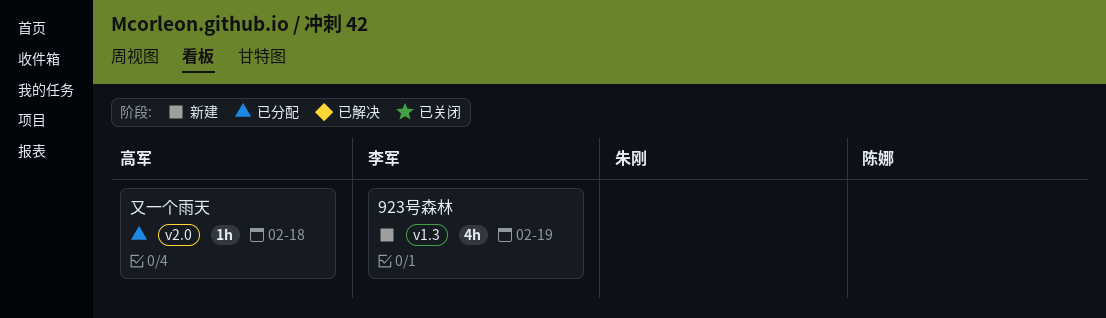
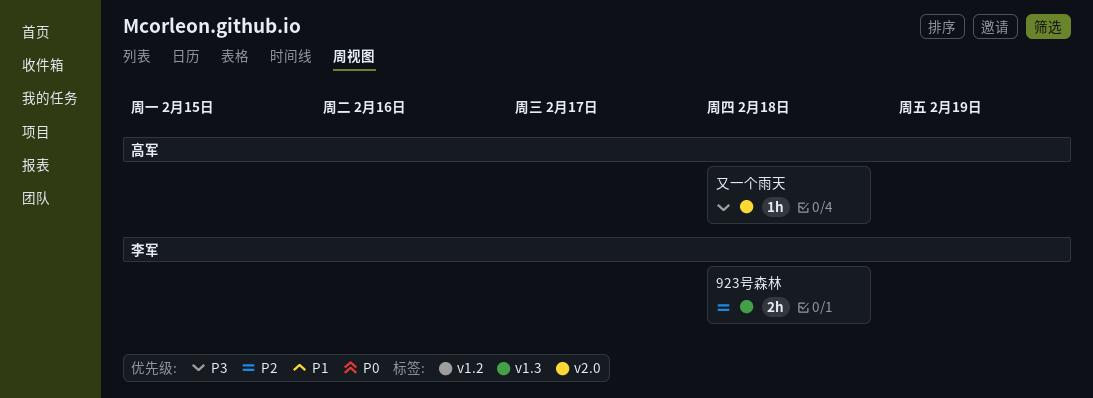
923号森林, estimate: 4h -> 2h
923号森林, due: Feb 19 -> Feb 18

